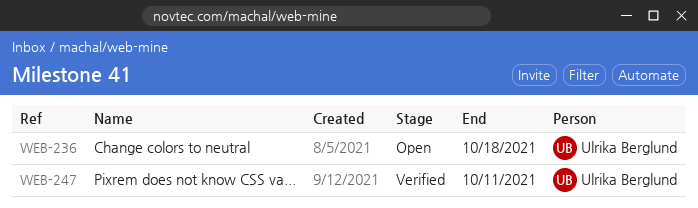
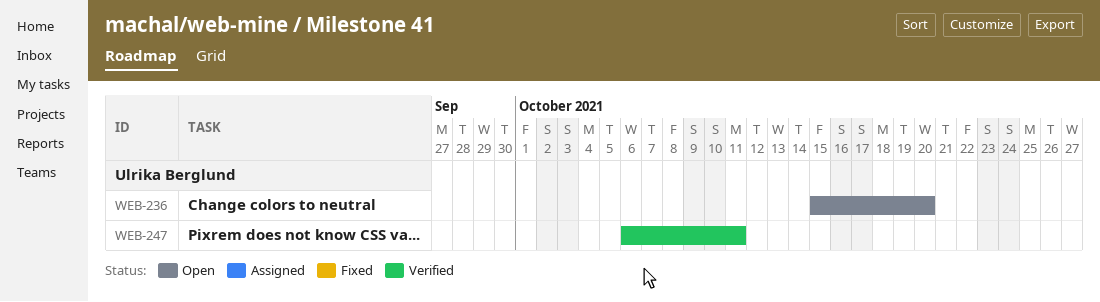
WEB-236, due: Oct 18 -> Oct 20

